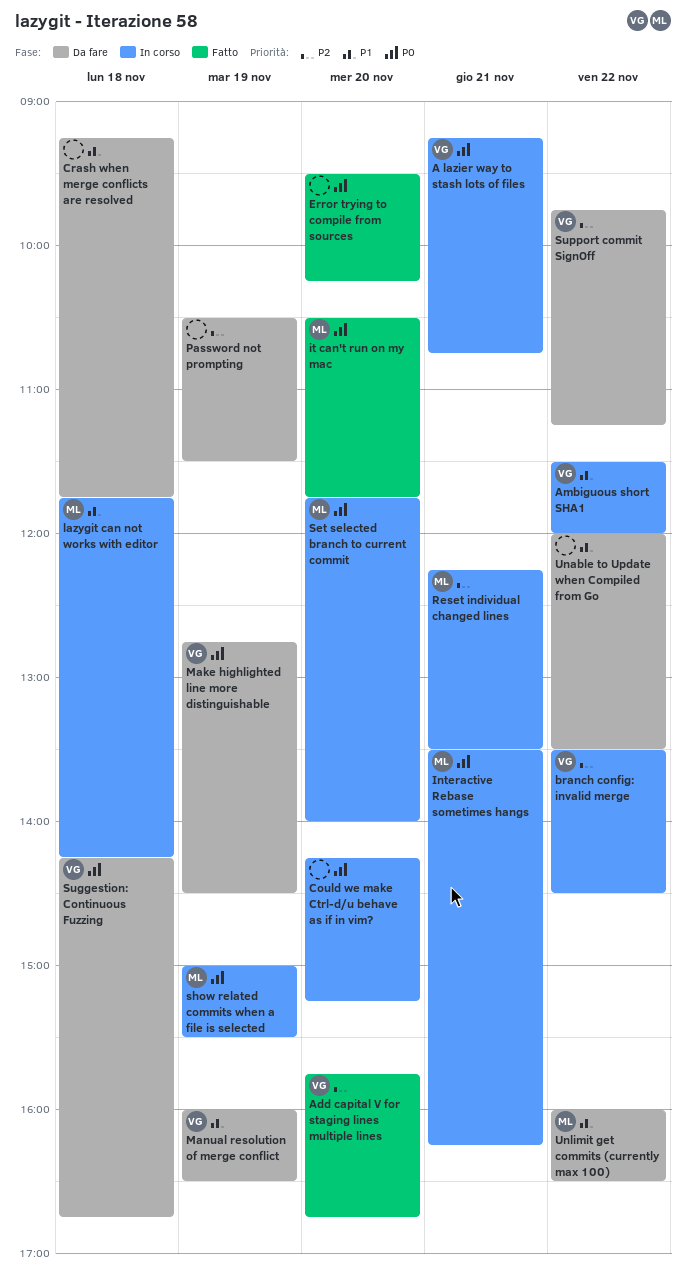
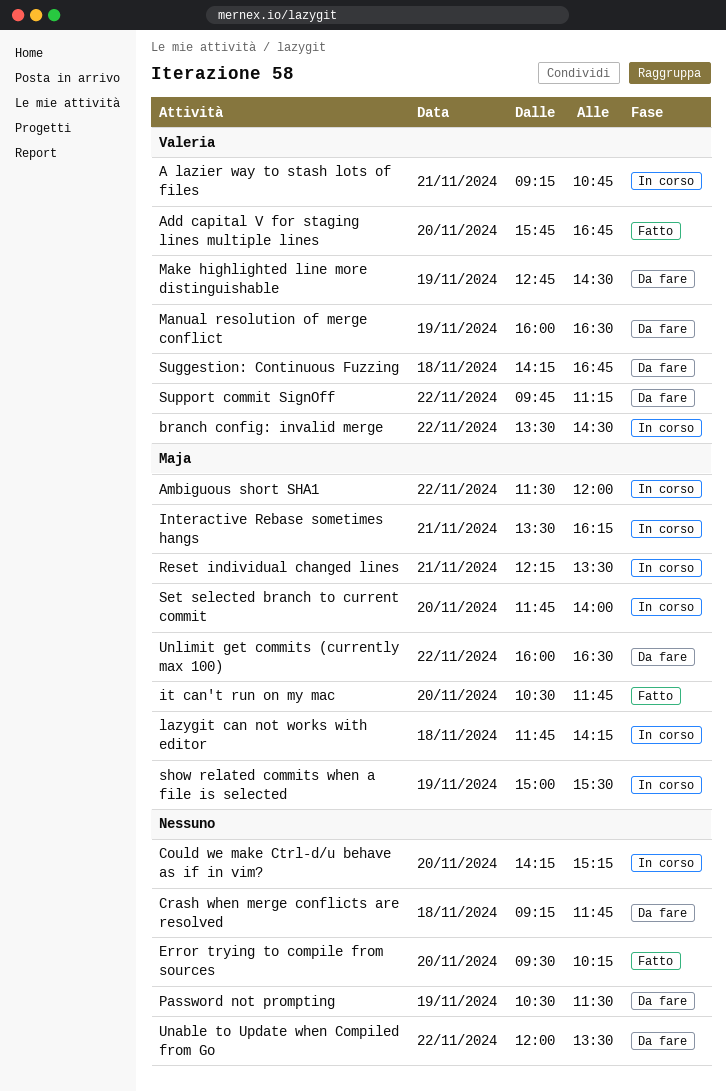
Ambiguous short SHA1, owner: Valeria -> Maja

